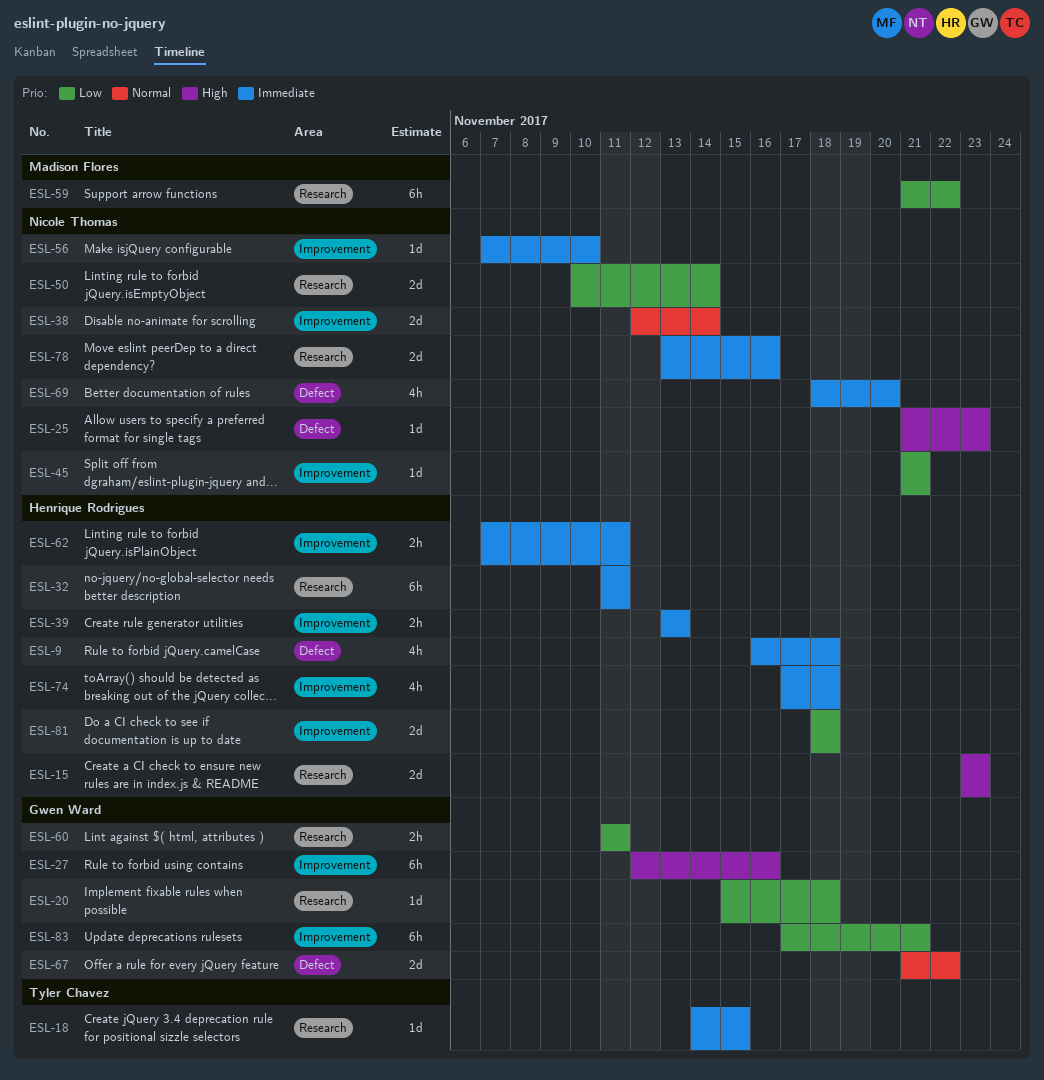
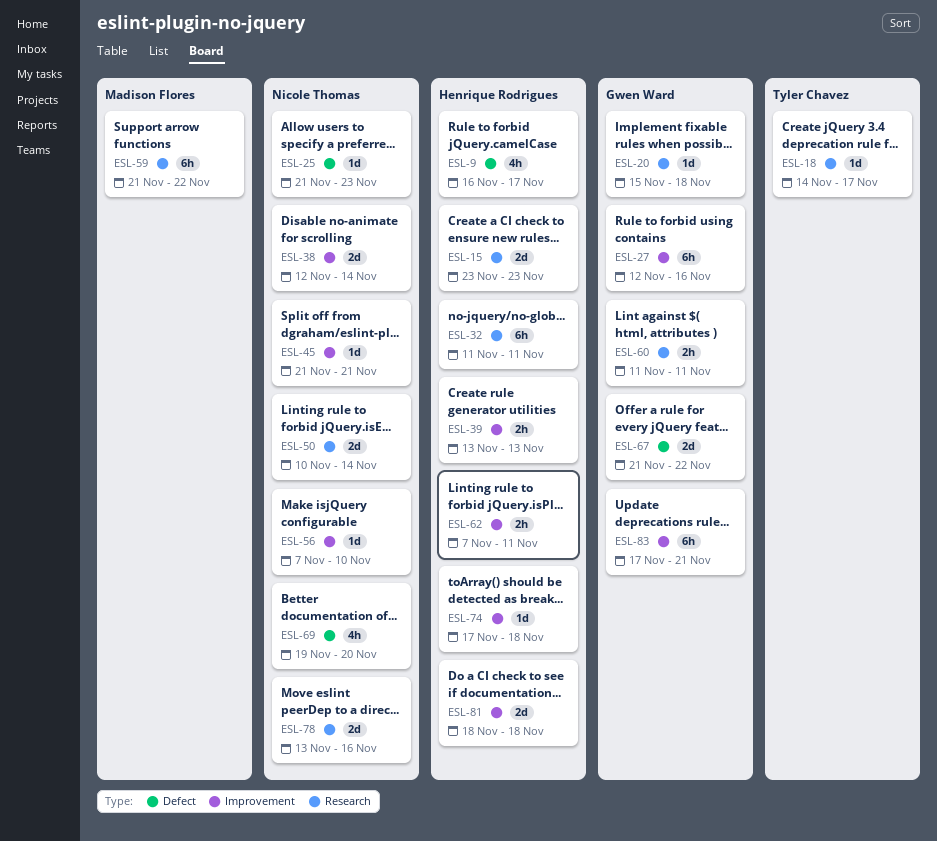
ESL-9, due: Nov 18 -> Nov 17
ESL-18, due: Nov 15 -> Nov 17
ESL-69, start: Nov 18 -> Nov 19
ESL-74, estimate: 4h -> 1d

